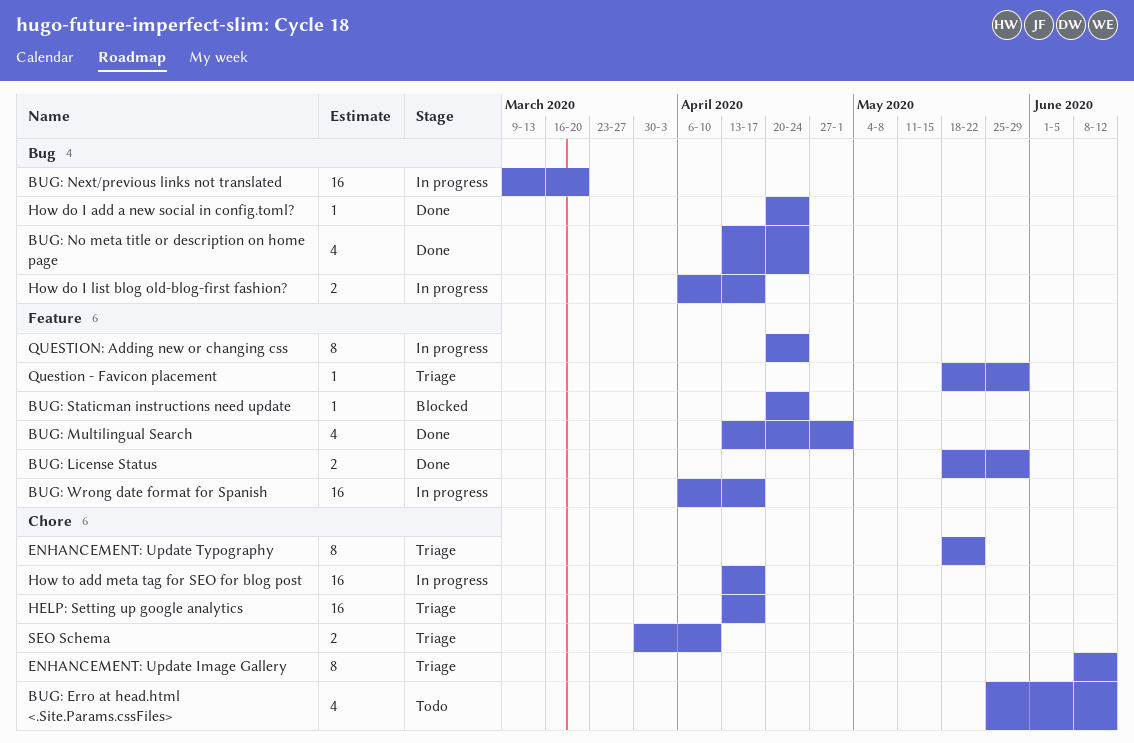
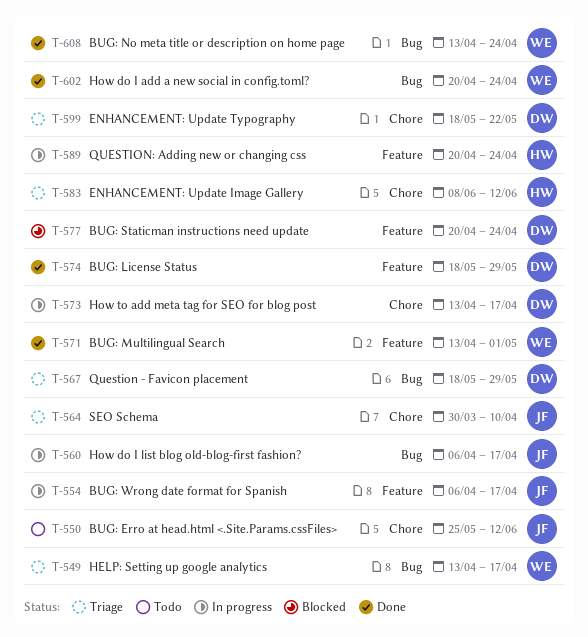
BUG: Next/previous links not translated: present -> none
HELP: Setting up google analytics, label: Chore -> Bug
Question - Favicon placement, label: Feature -> Bug

